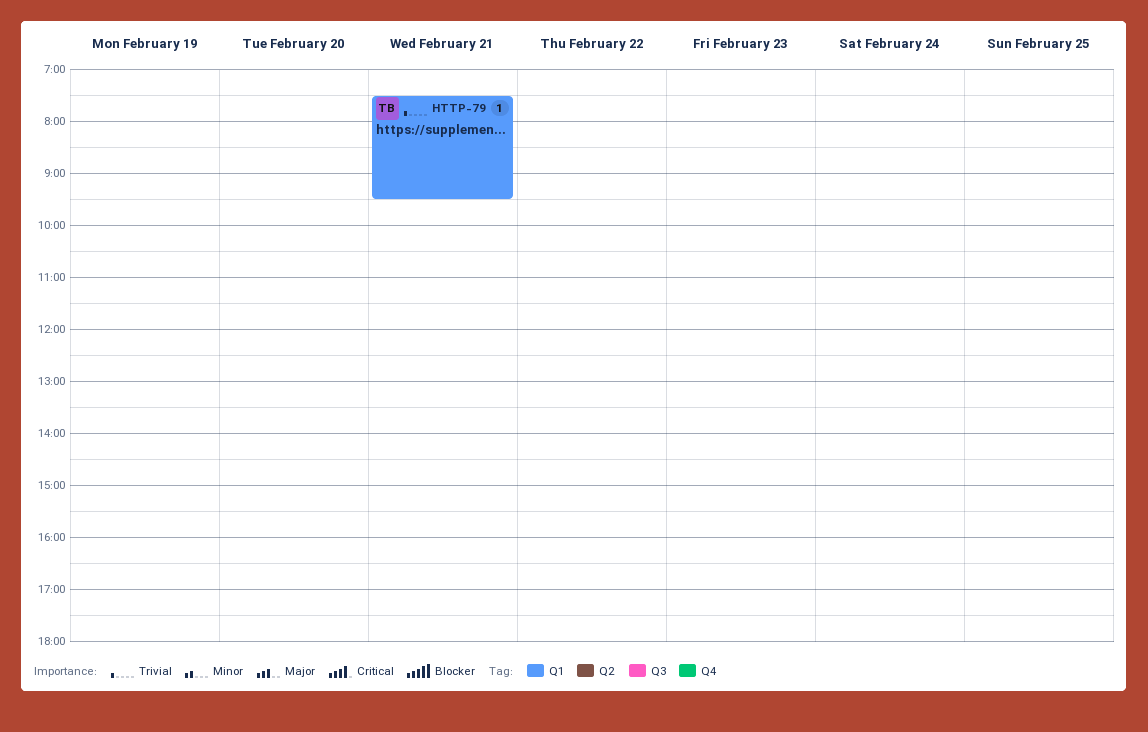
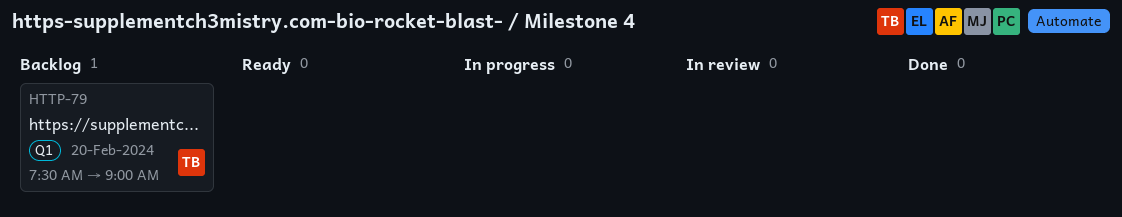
HTTP-79, day: Feb 21 -> Feb 20
HTTP-79, ends: 09:30 -> 09:00

